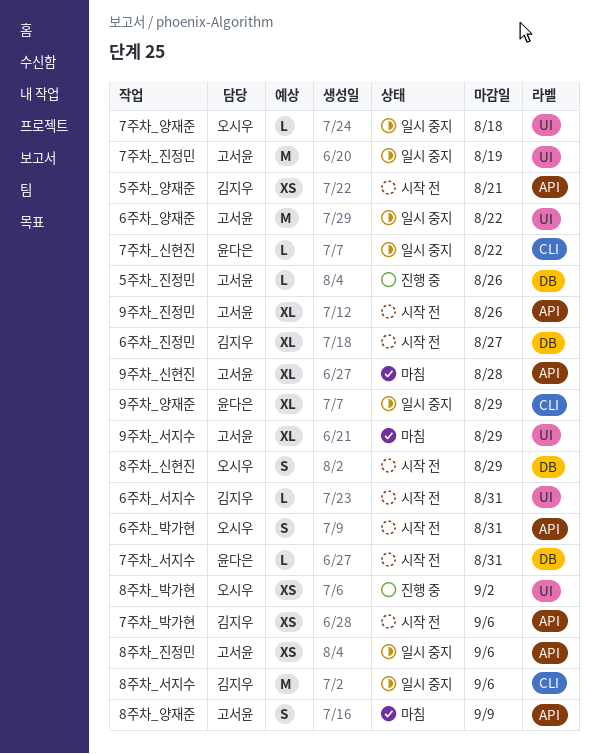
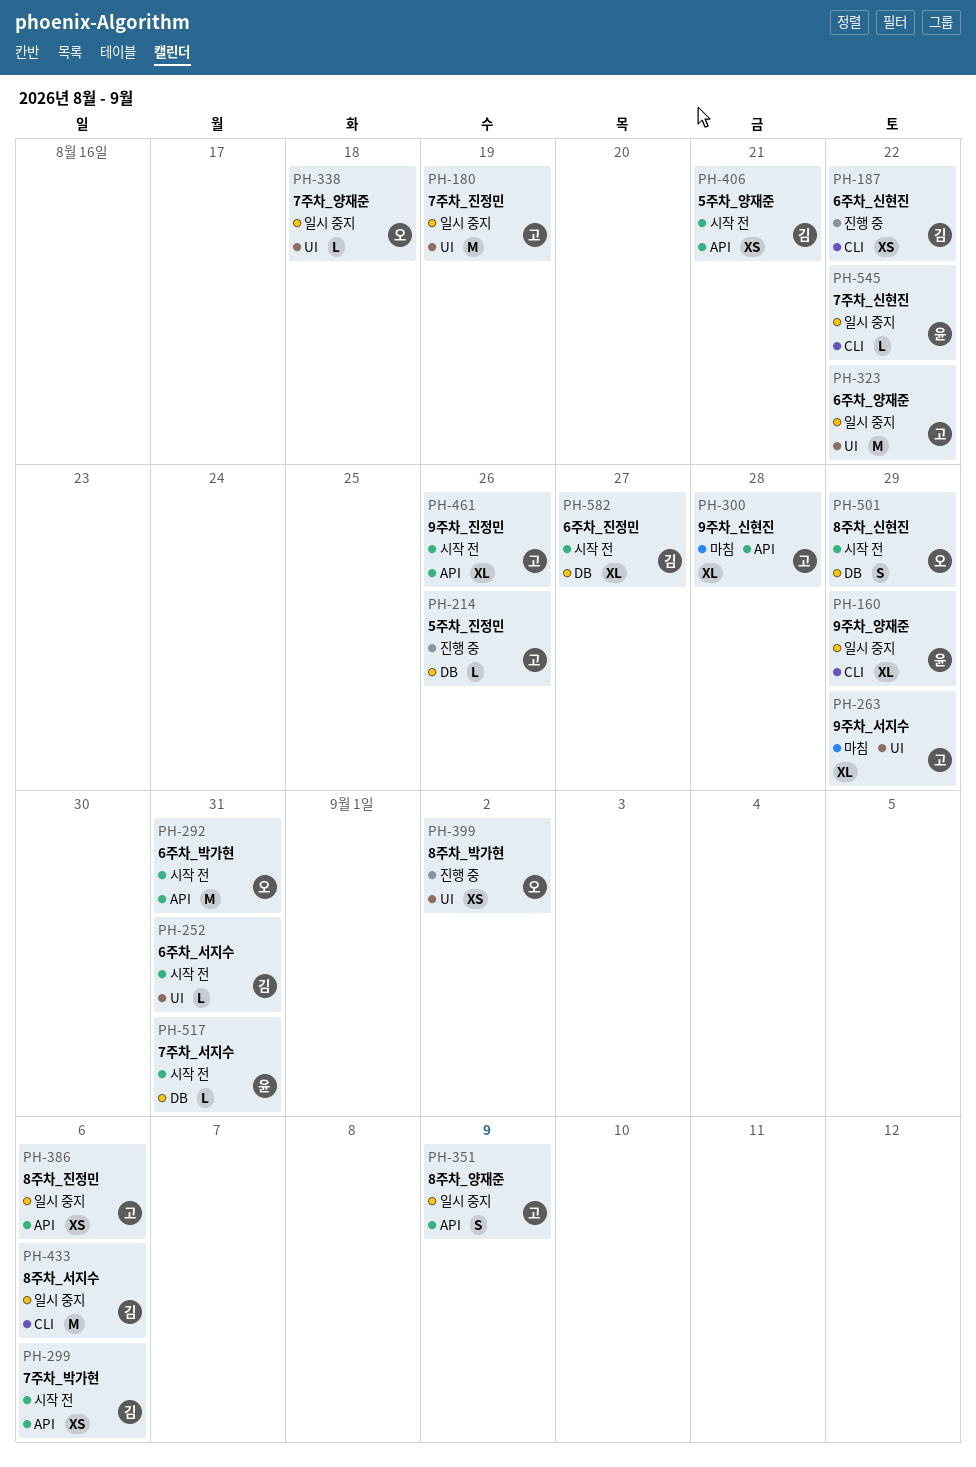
6주차_박가현, estimate: S -> M
6주차_신현진: none -> present
8주차_양재준, status: 마침 -> 일시 중지

